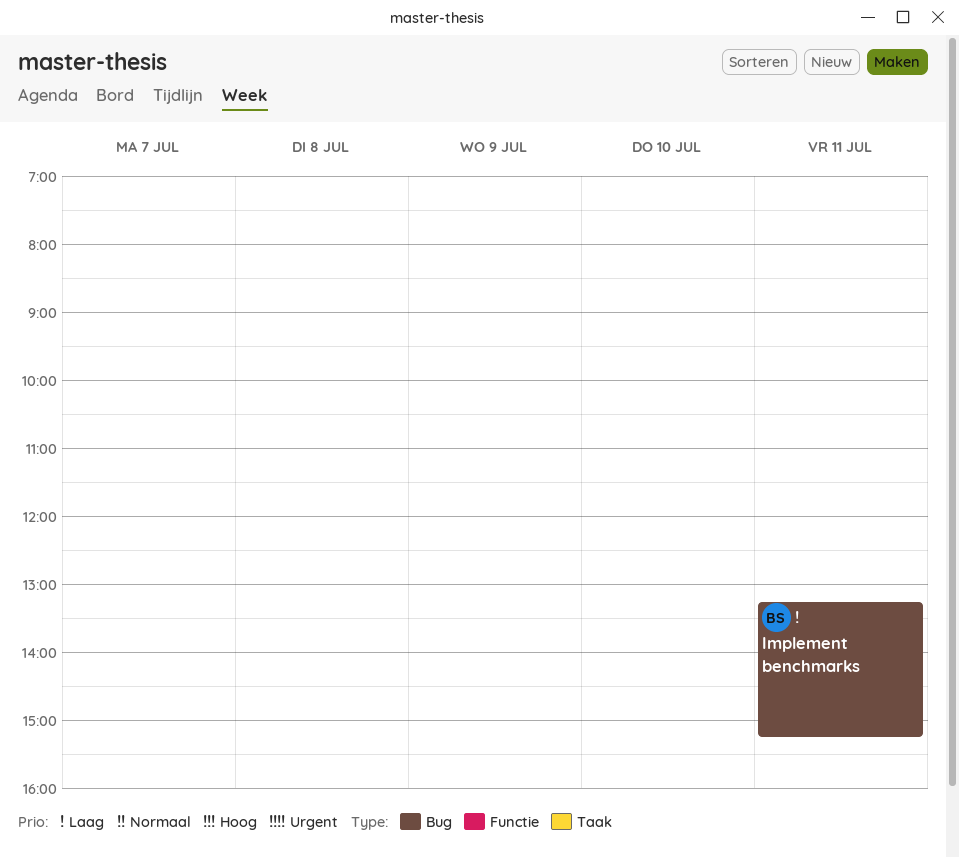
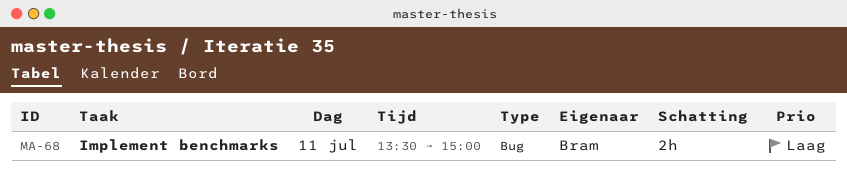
Implement benchmarks, begins: 13:15 -> 13:30
Implement benchmarks, ends: 15:15 -> 15:00

